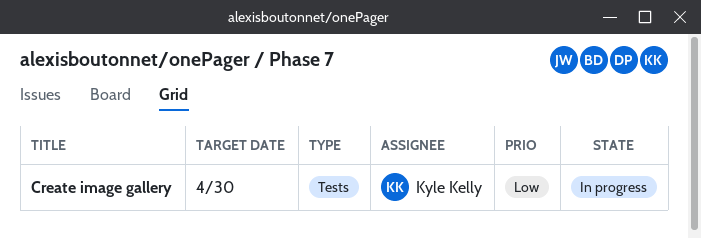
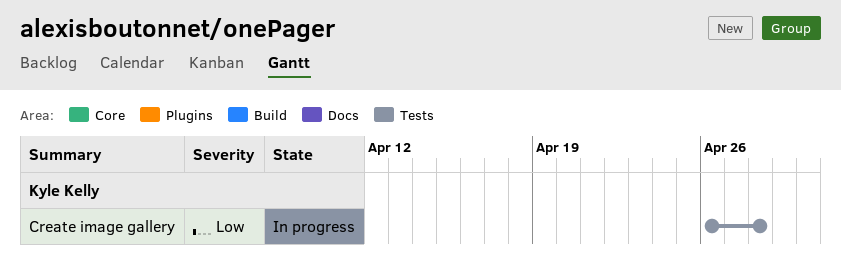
Create image gallery, due: Apr 30 -> Apr 28

